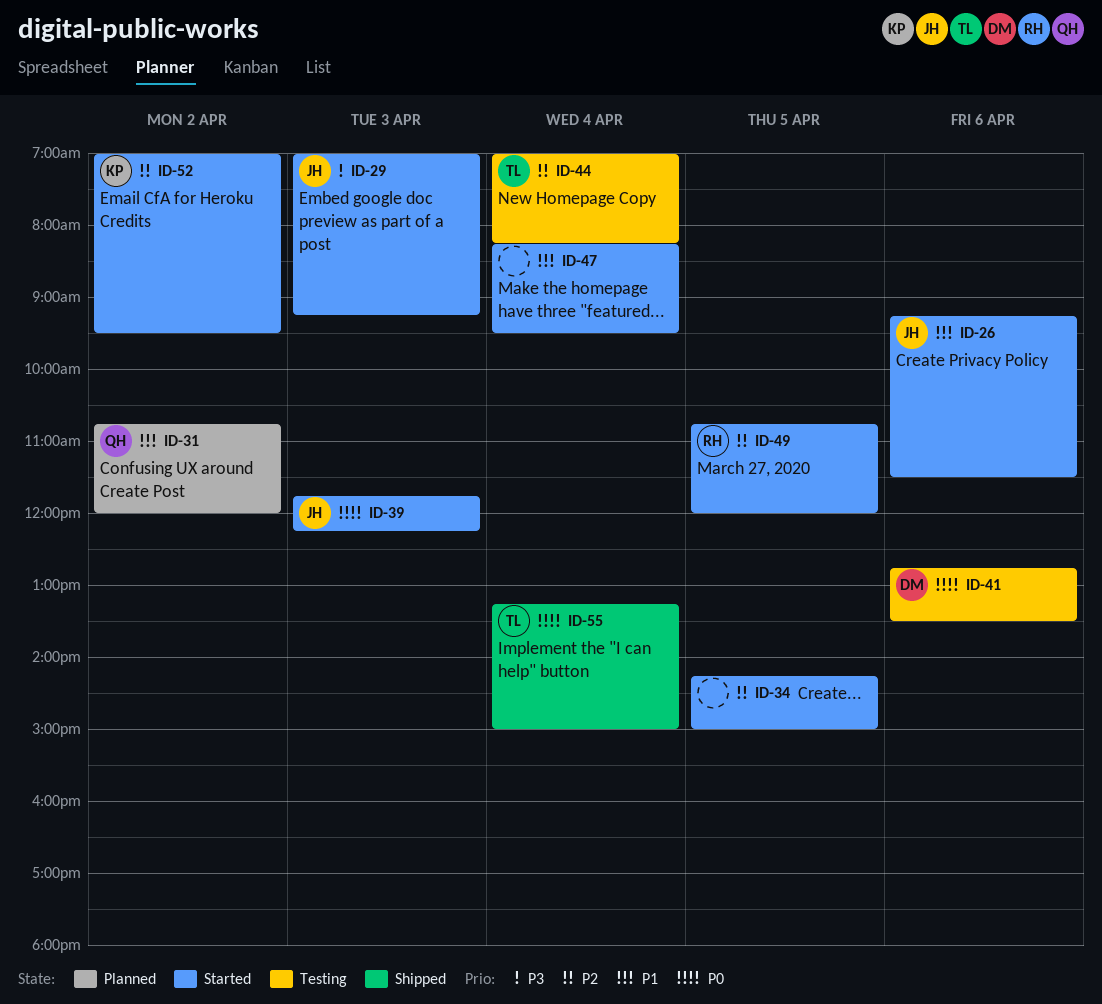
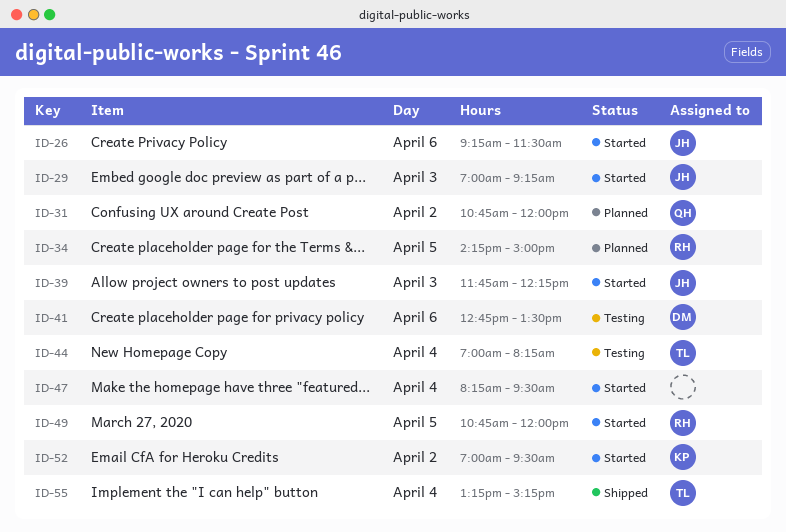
ID-34, status: Started -> Planned
ID-34, owner: none -> RH
ID-55, ends: 15:00 -> 15:15

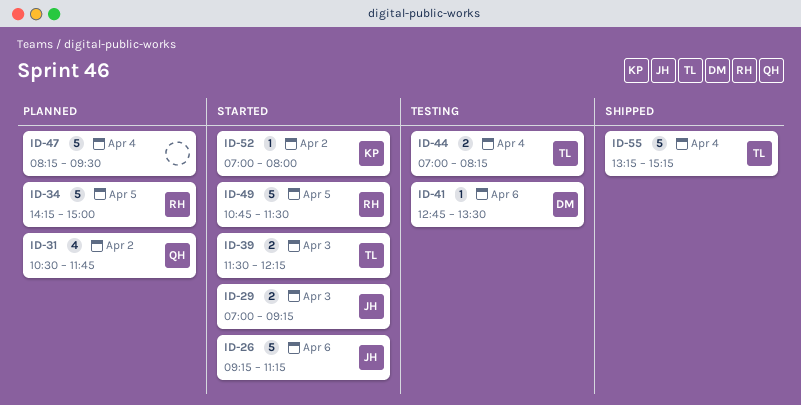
ID-26, ends: 11:30 -> 11:15
ID-31, begins: 10:45 -> 10:30
ID-31, ends: 12:00 -> 11:45
ID-39, owner: JH -> TL
ID-39, begins: 11:45 -> 11:30
ID-47, status: Started -> Planned
ID-49, ends: 12:00 -> 11:30
ID-52, ends: 09:30 -> 08:00

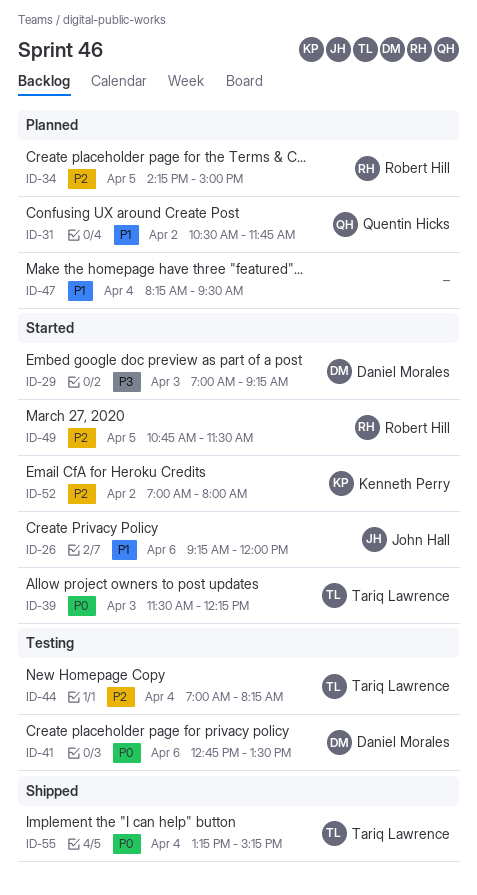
ID-26, ends: 11:15 -> 12:00
ID-29, owner: John Hall -> Daniel Morales

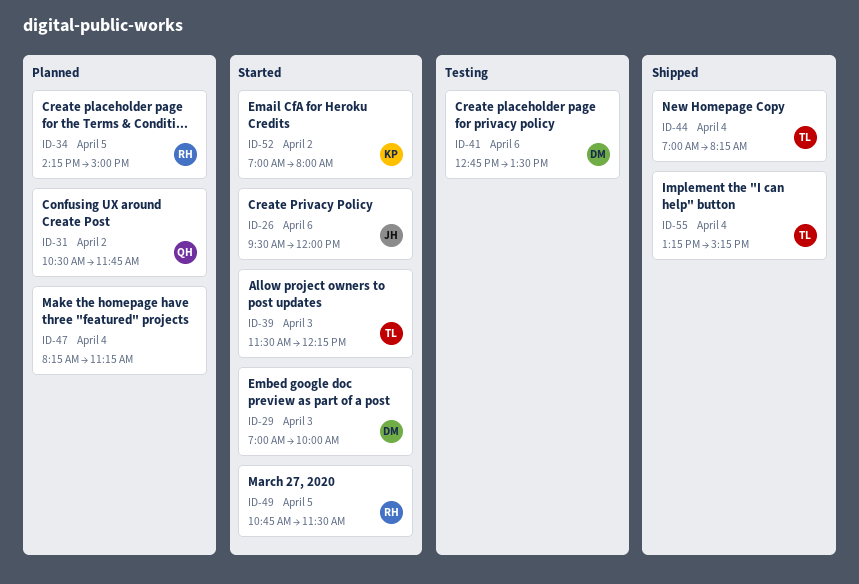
ID-26, begins: 09:15 -> 09:30
ID-29, ends: 09:15 -> 10:00
ID-44, status: Testing -> Shipped
ID-47, ends: 09:30 -> 11:15

